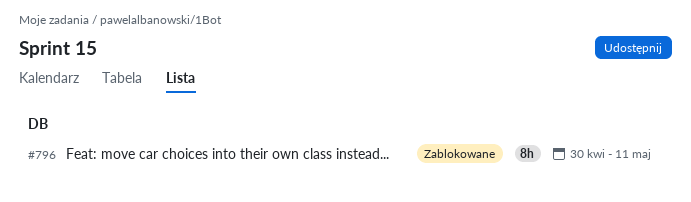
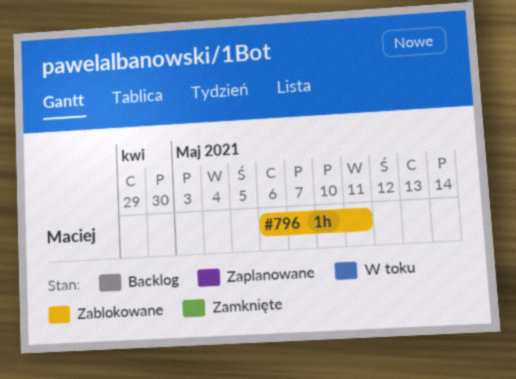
#796, estimate: 8h -> 1h
#796, start: Apr 30 -> May 6

